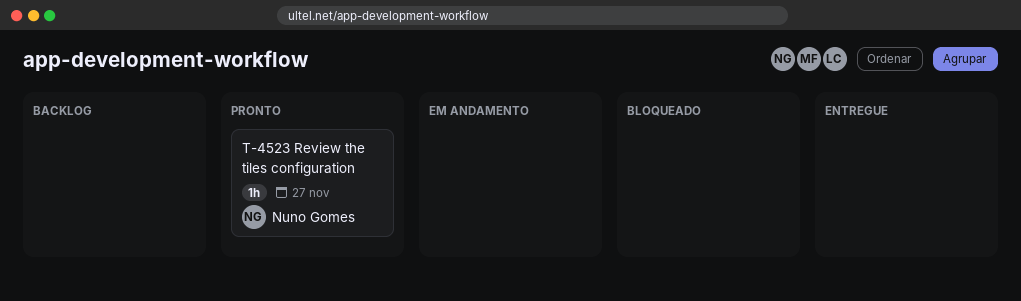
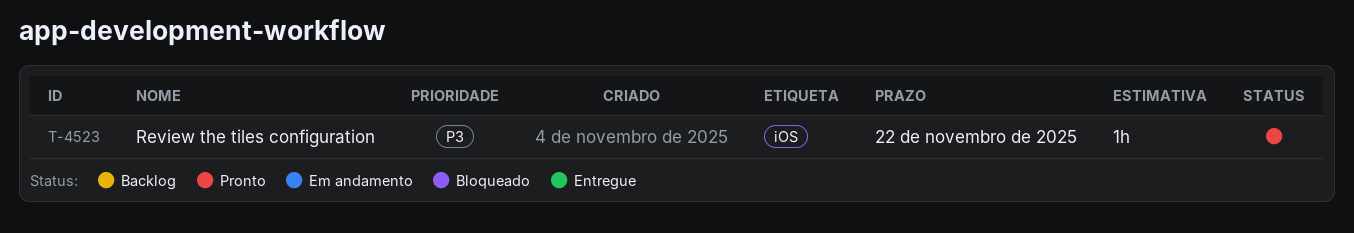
T-4523, due: Nov 27 -> Nov 22

